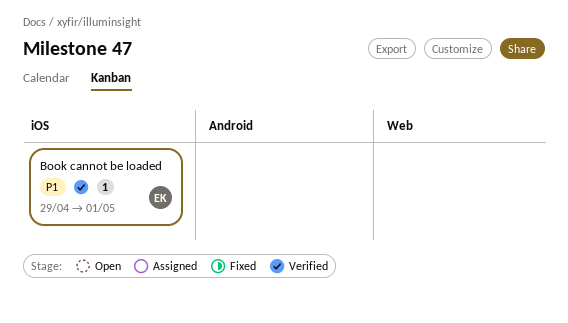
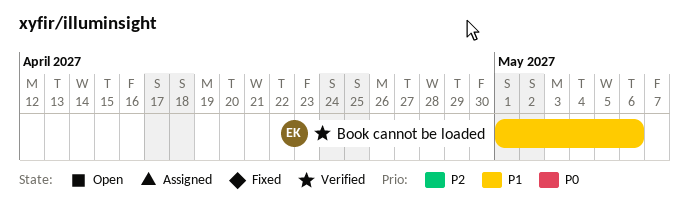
Book cannot be loaded, start: Apr 29 -> May 1
Book cannot be loaded, due: May 1 -> May 6

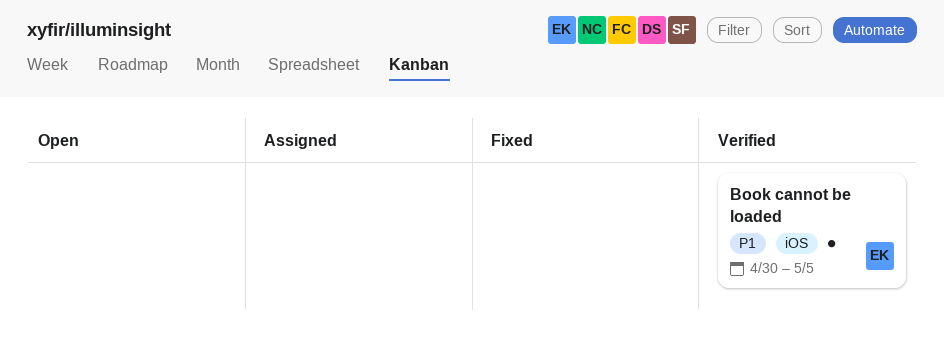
Book cannot be loaded, start: May 1 -> Apr 30
Book cannot be loaded, due: May 6 -> May 5

